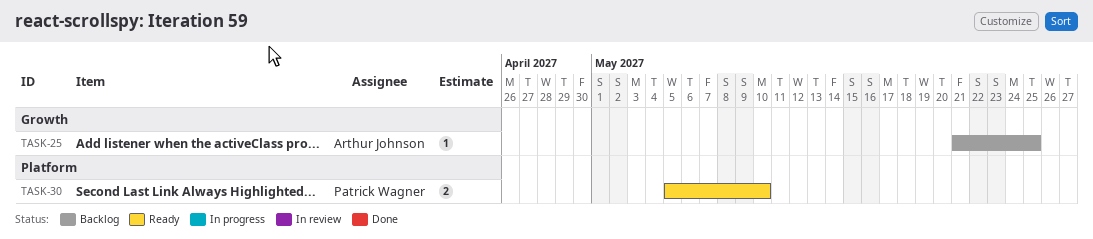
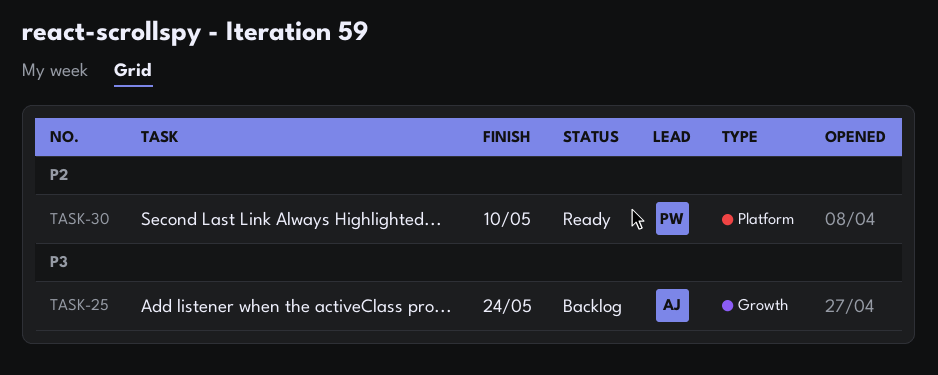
TASK-25, due: May 25 -> May 24

